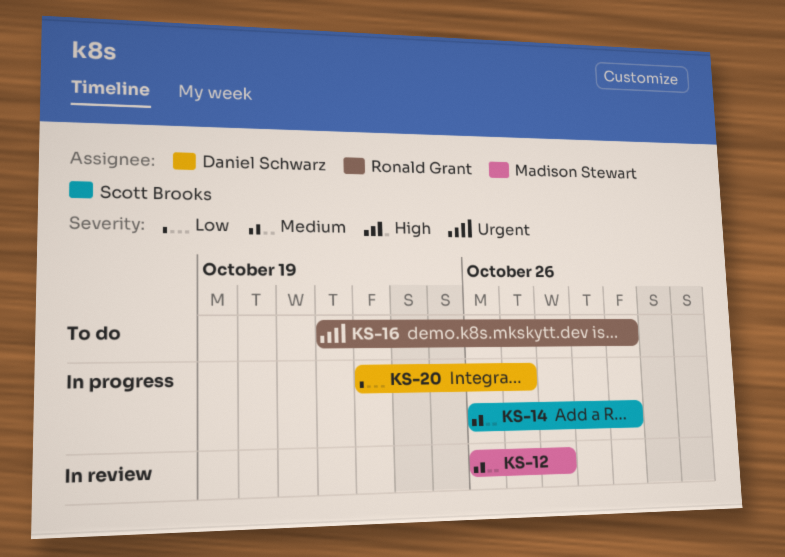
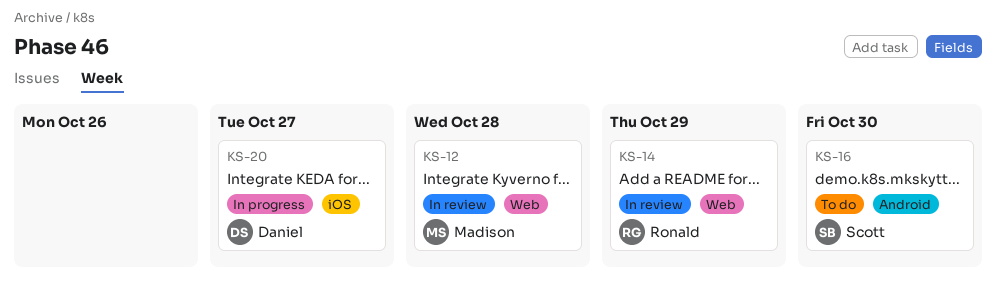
KS-14, status: In progress -> In review
KS-14, owner: Scott Brooks -> Ronald Grant
KS-14, due: Oct 30 -> Oct 29
KS-16, owner: Ronald Grant -> Scott Brooks

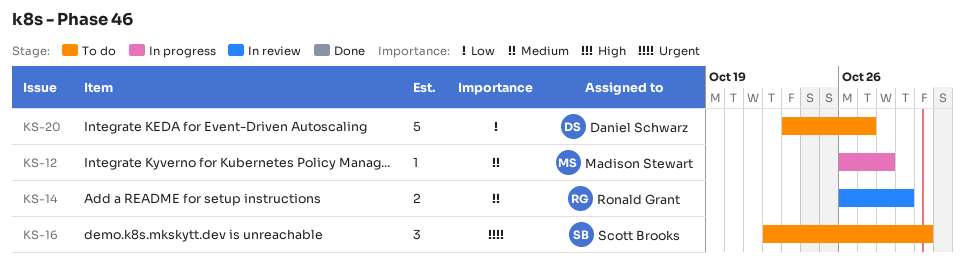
KS-12, status: In review -> In progress
KS-20, status: In progress -> To do

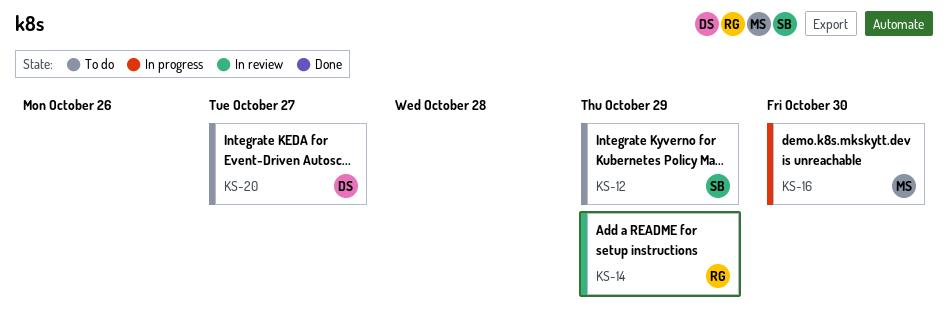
KS-12, status: In progress -> To do
KS-12, owner: Madison Stewart -> Scott Brooks
KS-12, due: Oct 28 -> Oct 29
KS-16, status: To do -> In progress
KS-16, owner: Scott Brooks -> Madison Stewart

